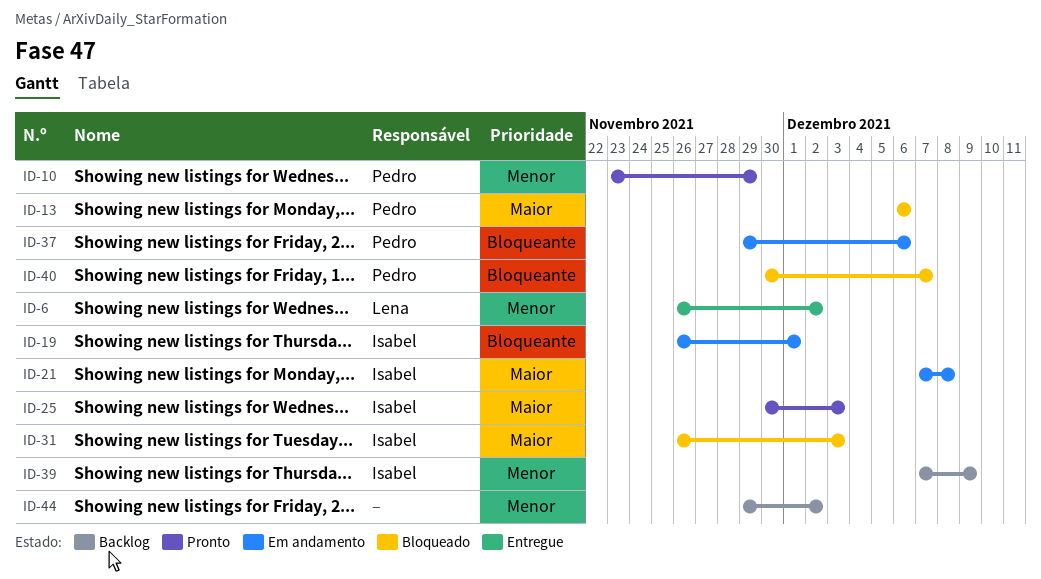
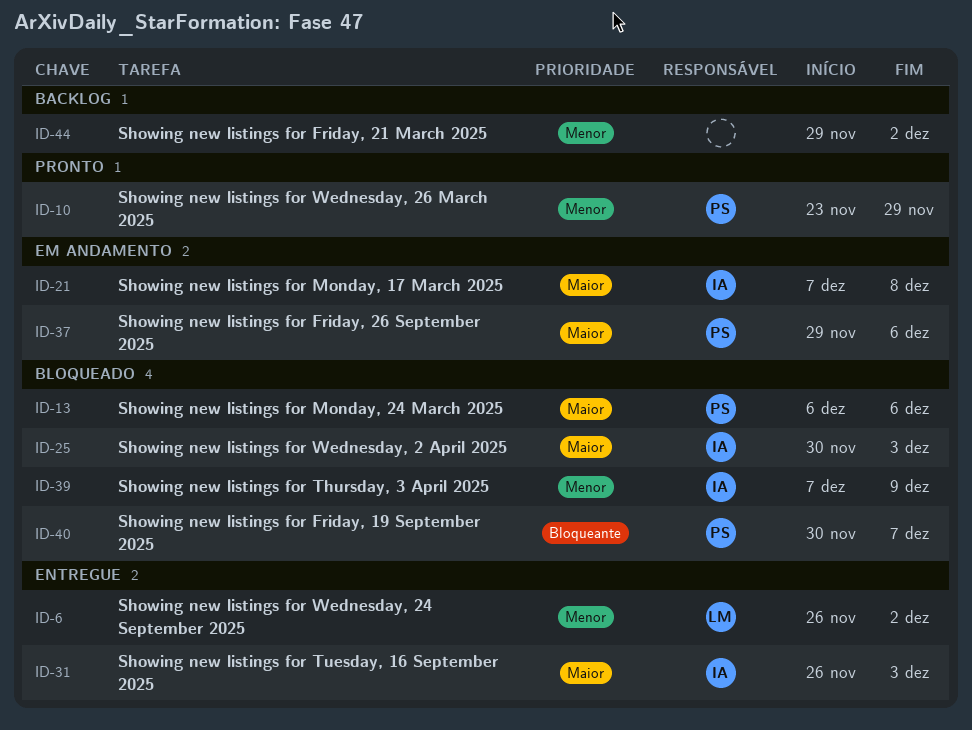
ID-19: present -> none
ID-25, status: Pronto -> Bloqueado
ID-31, status: Bloqueado -> Entregue
ID-37, priority: Bloqueante -> Maior
ID-39, status: Backlog -> Bloqueado

